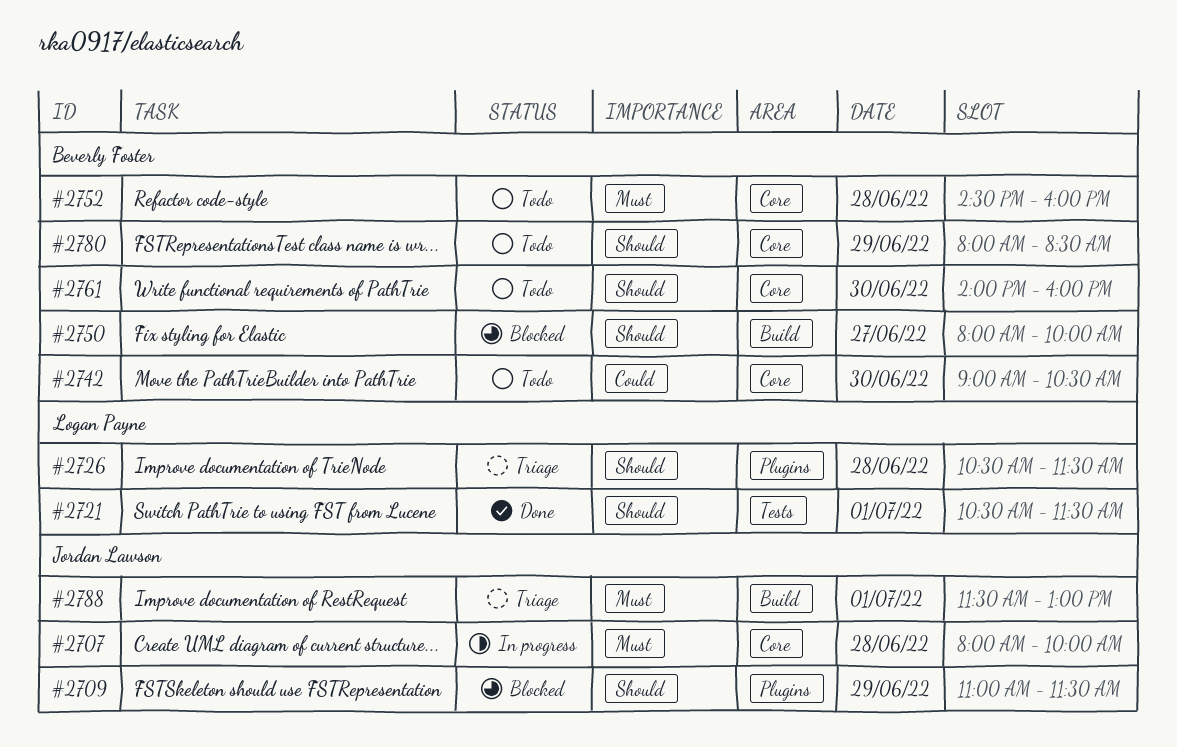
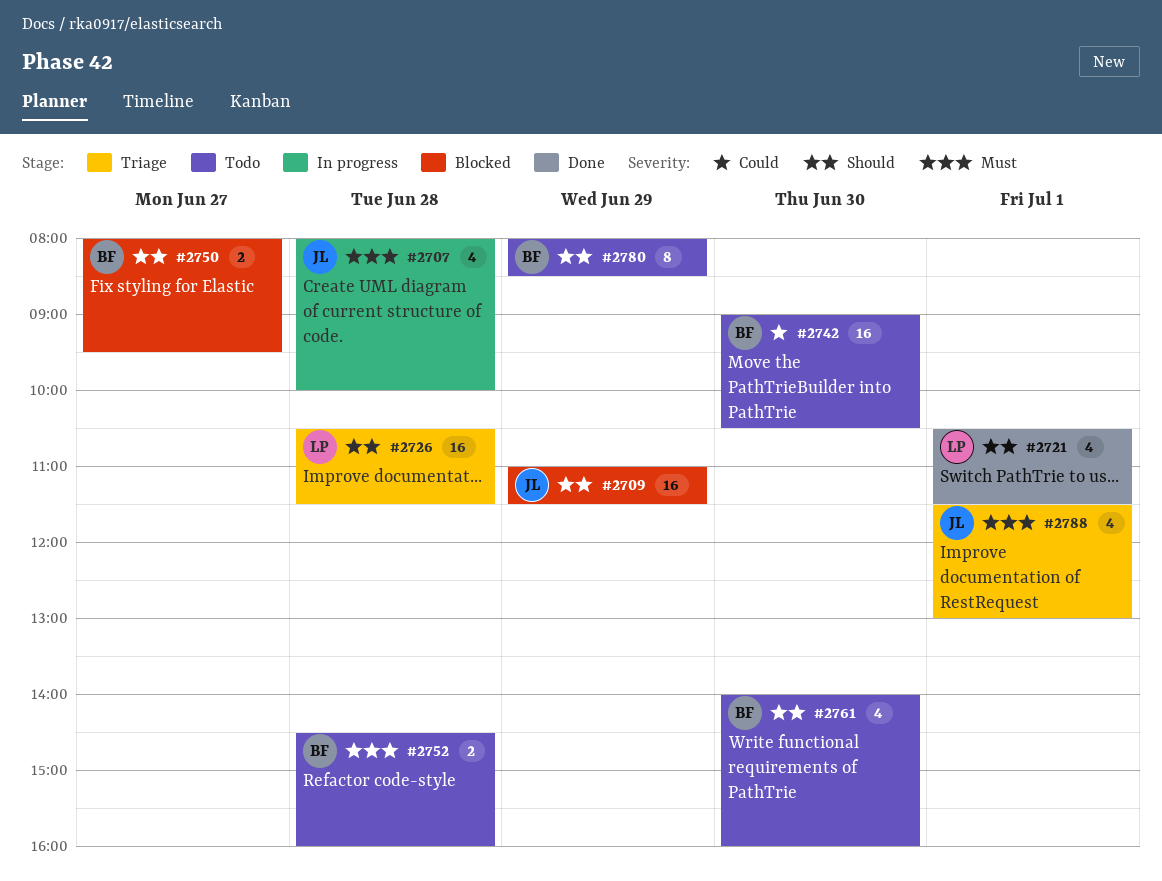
#2750, ends: 10:00 -> 09:30

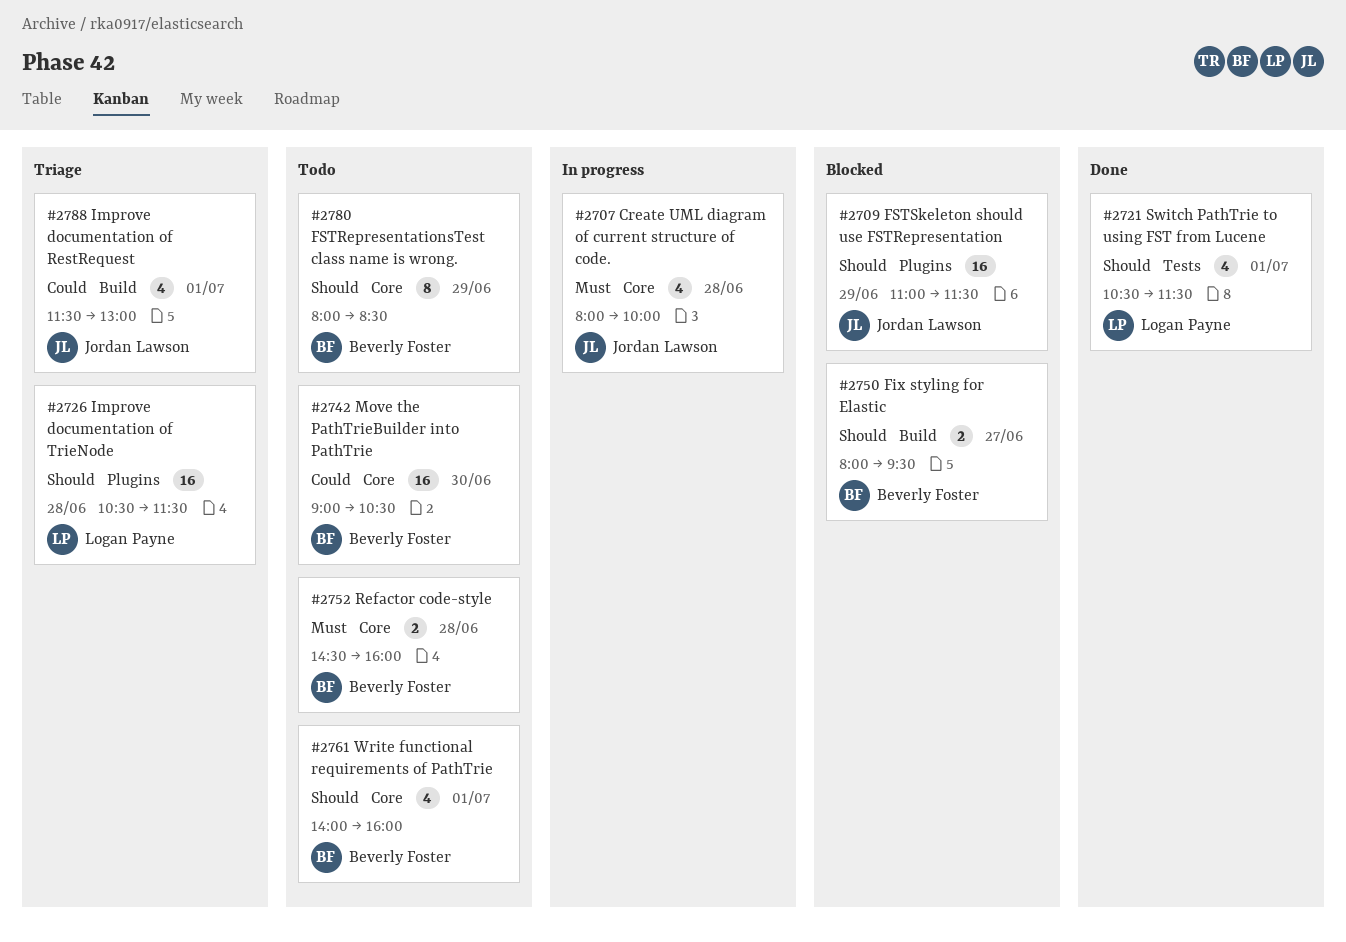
#2761, day: Jun 30 -> Jul 1
#2788, priority: Must -> Could

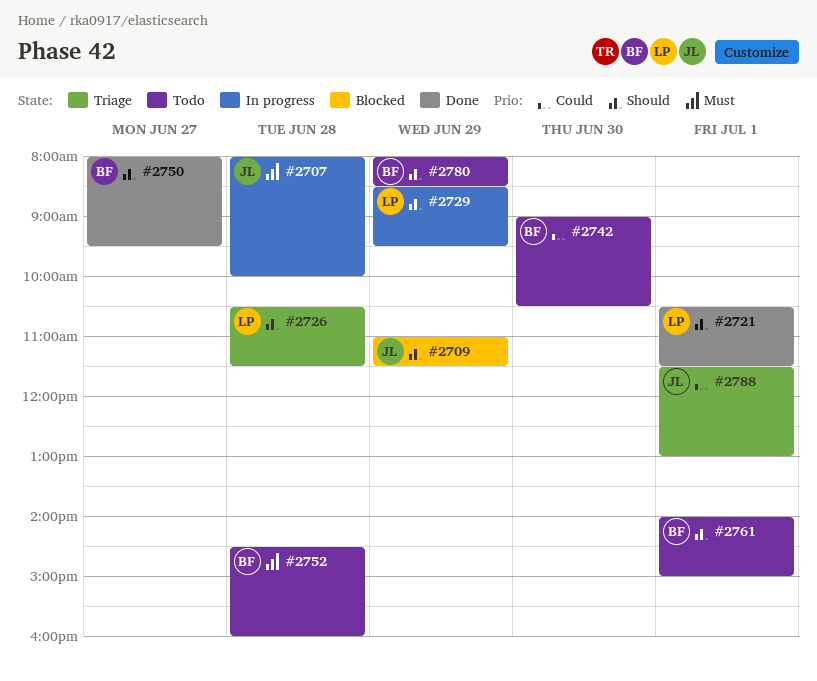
#2729: none -> present
#2750, status: Blocked -> Done
#2761, ends: 16:00 -> 15:00

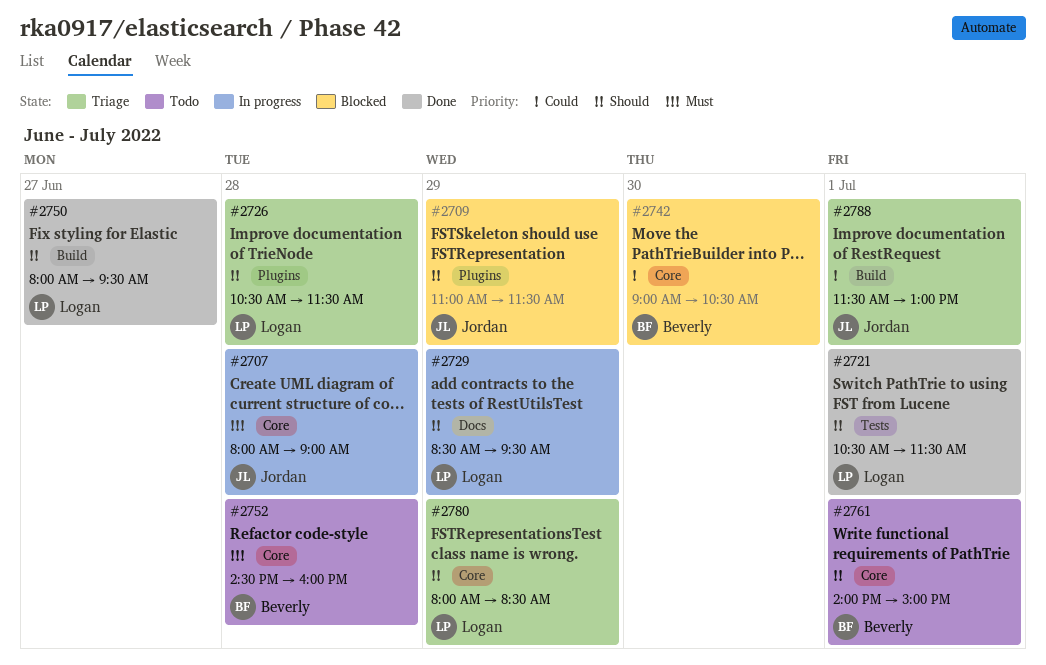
#2707, ends: 10:00 -> 09:00
#2742, status: Todo -> Blocked
#2750, owner: Beverly -> Logan
#2780, status: Todo -> Triage
#2780, owner: Beverly -> Logan

